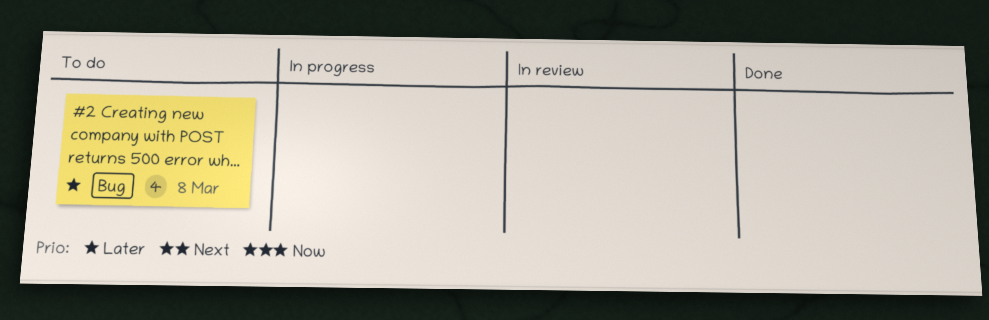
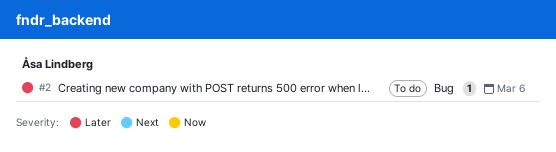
#2, estimate: 4 -> 1
#2, due: Mar 8 -> Mar 6

